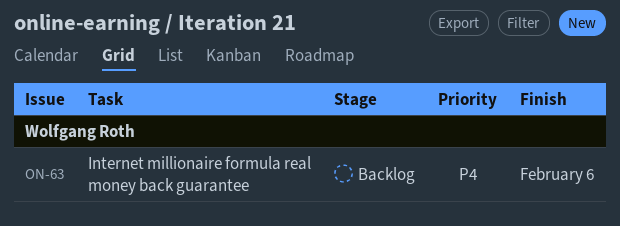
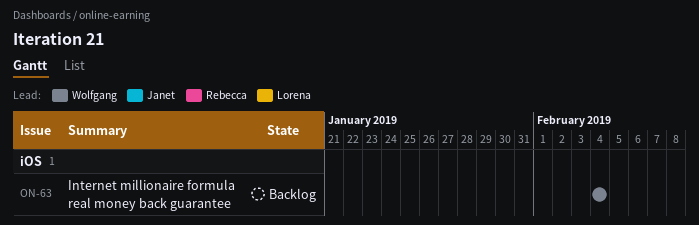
ON-63, due: Feb 6 -> Feb 4

